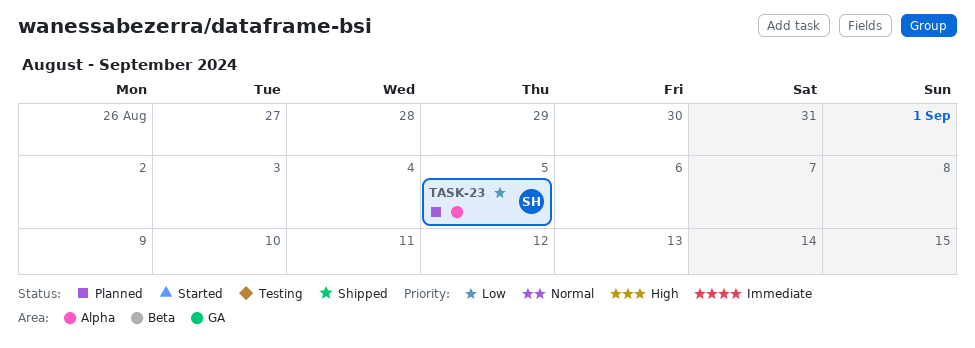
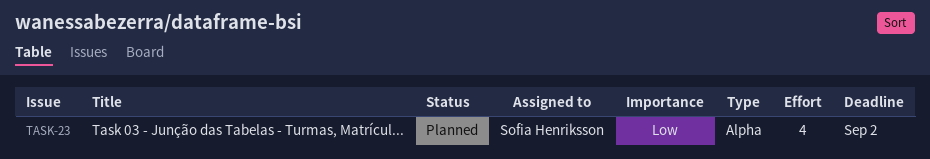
TASK-23, due: Sep 5 -> Sep 2

